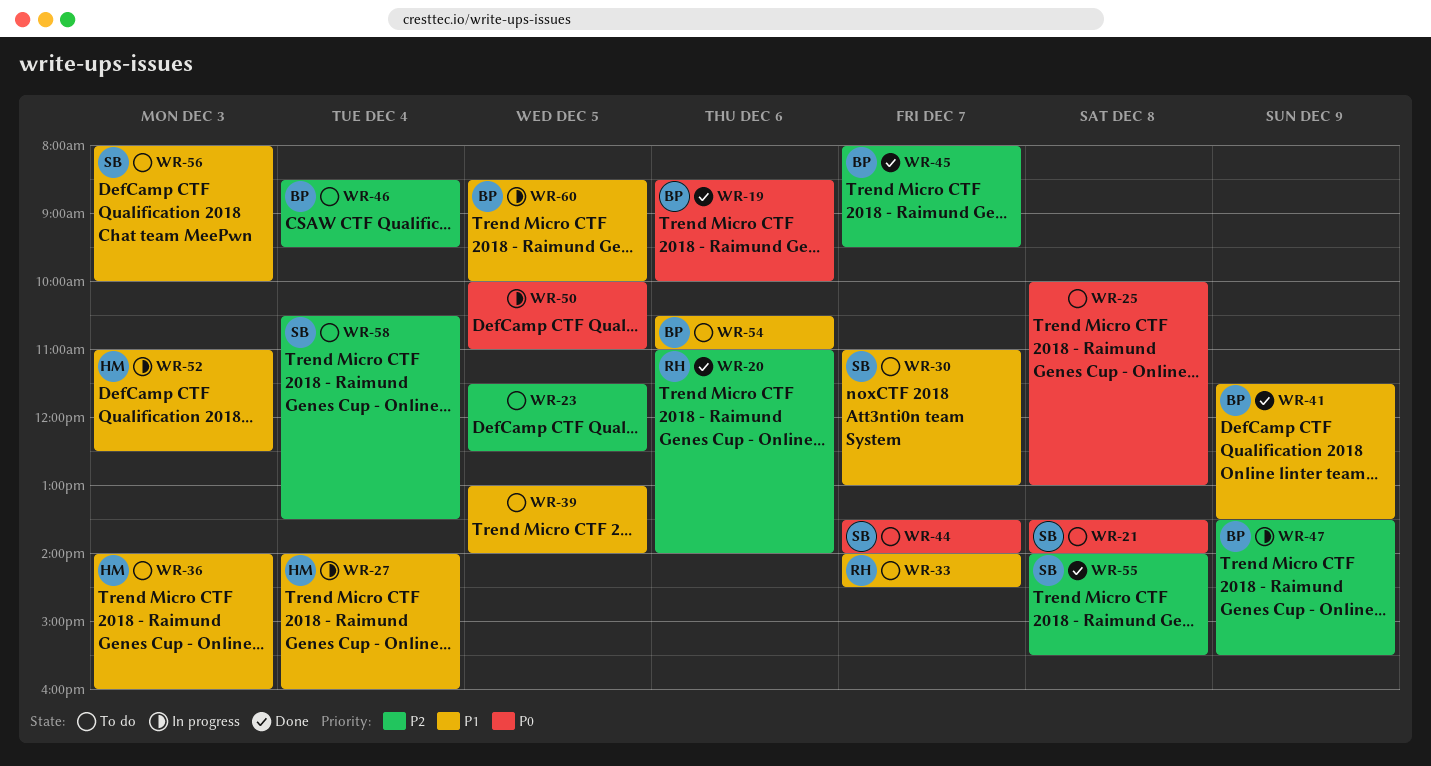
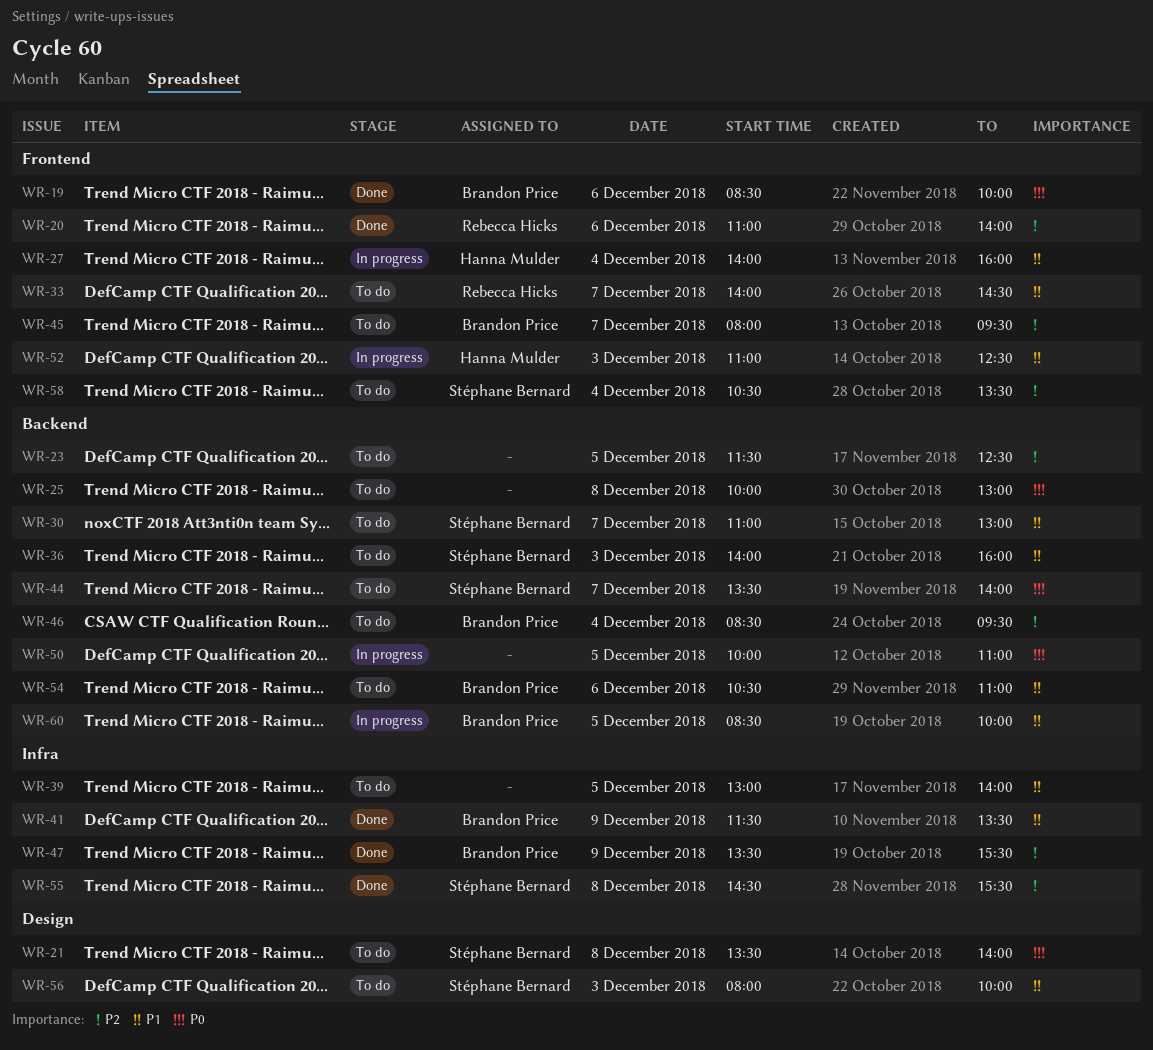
WR-36, owner: Hanna Mulder -> Stéphane Bernard
WR-45, status: Done -> To do
WR-47, status: In progress -> Done
WR-55, begins: 14:00 -> 14:30

